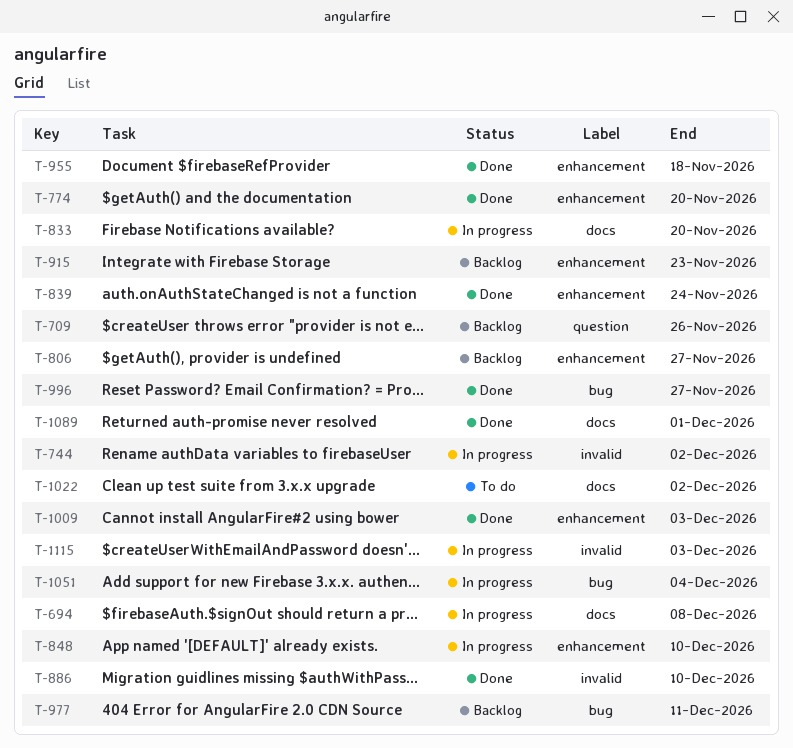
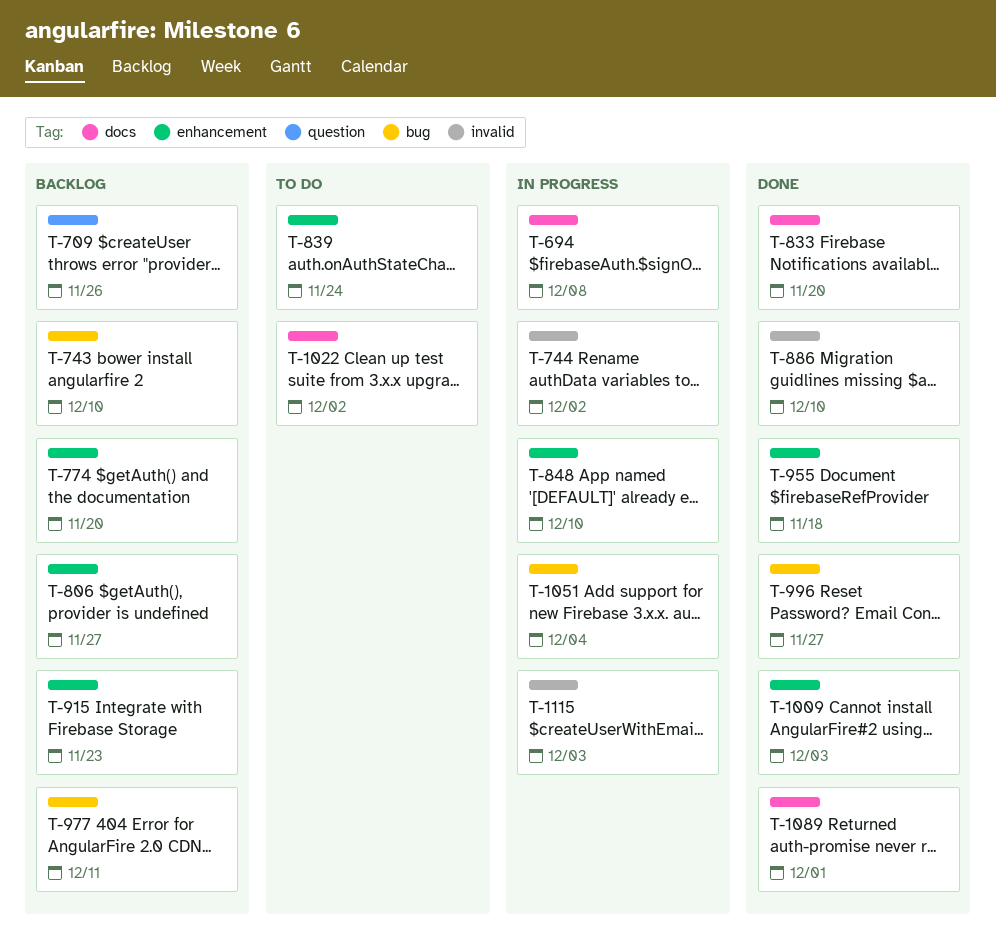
T-743: none -> present
T-774, status: Done -> Backlog
T-833, status: In progress -> Done
T-839, status: Done -> To do

